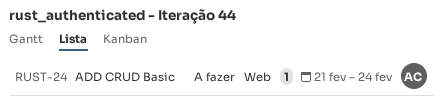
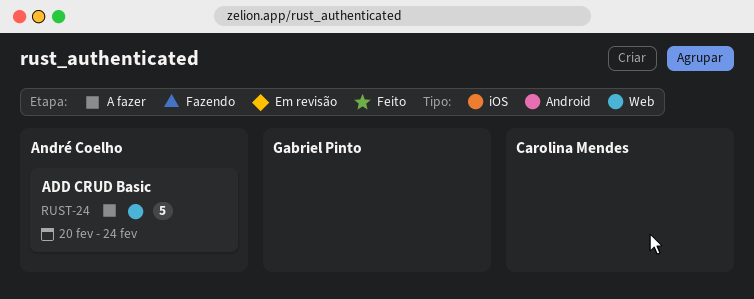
RUST-24, estimate: 1 -> 5
RUST-24, start: Feb 21 -> Feb 20

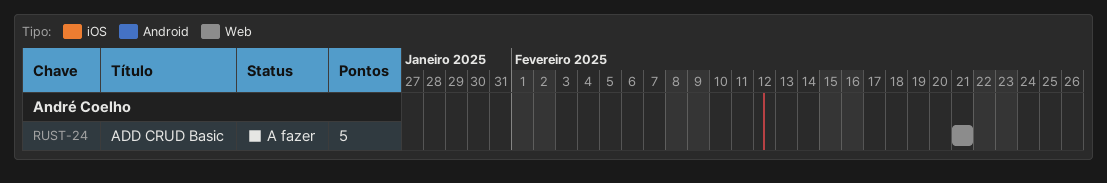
RUST-24, start: Feb 20 -> Feb 21
RUST-24, due: Feb 24 -> Feb 21

